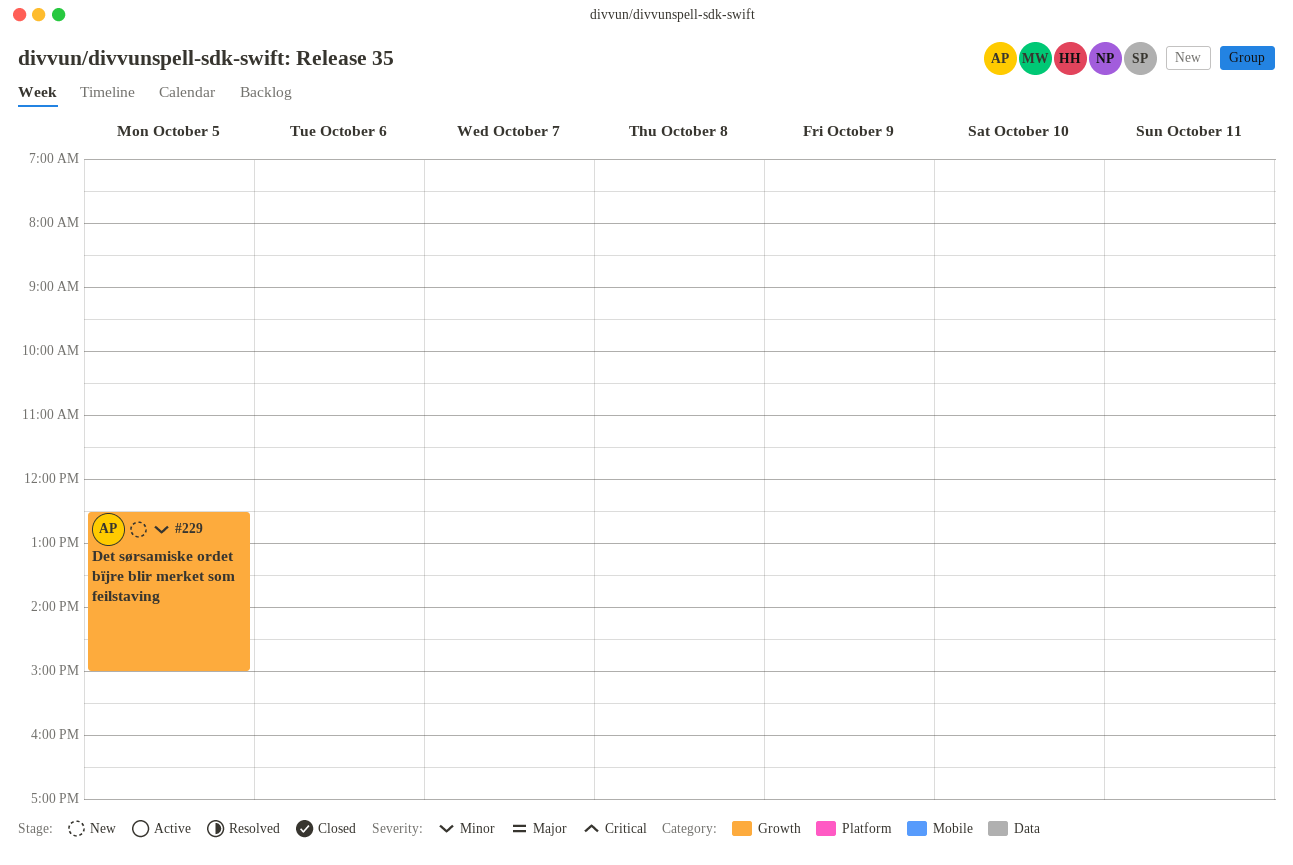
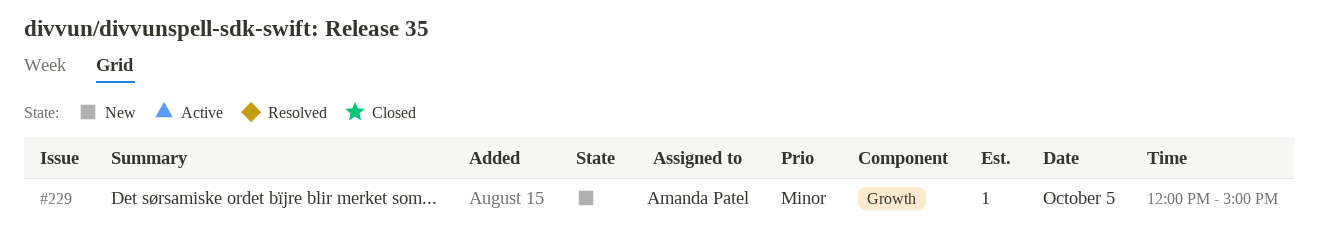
#229, begins: 12:30 -> 12:00

